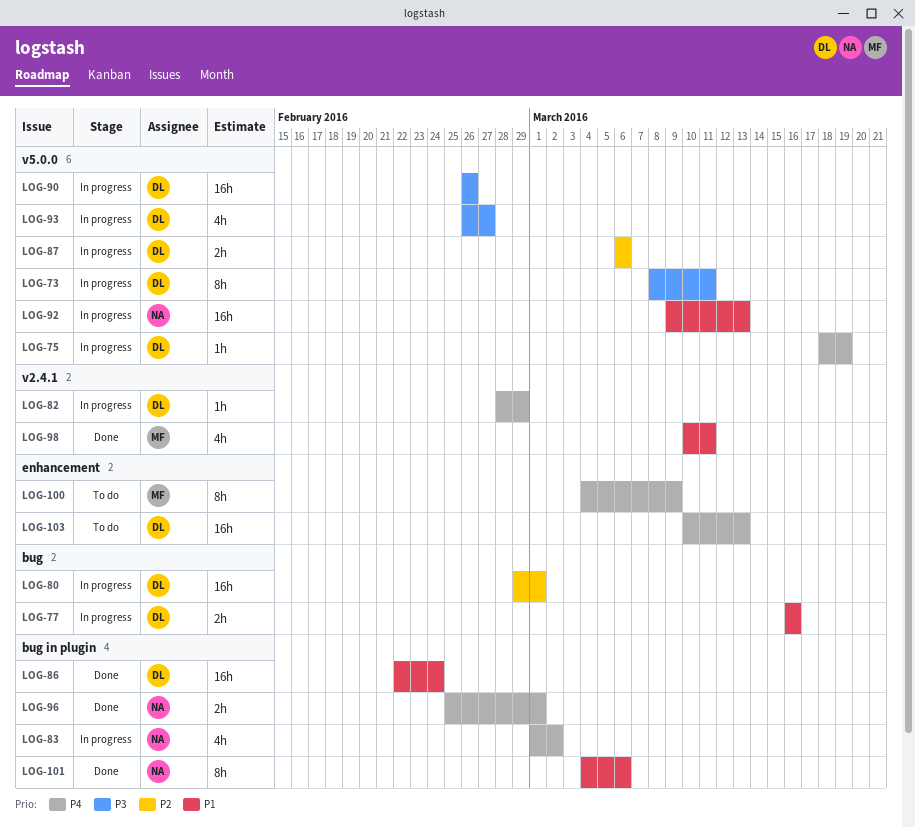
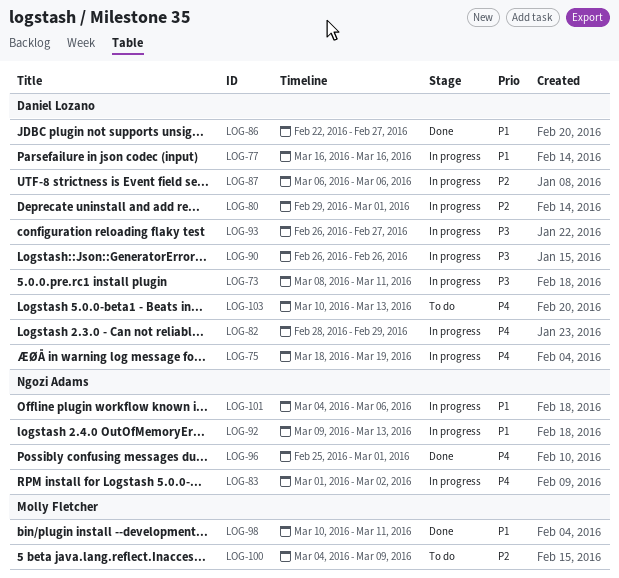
LOG-86, due: Feb 24 -> Feb 27
LOG-100, priority: P4 -> P2
LOG-101, status: Done -> In progress

